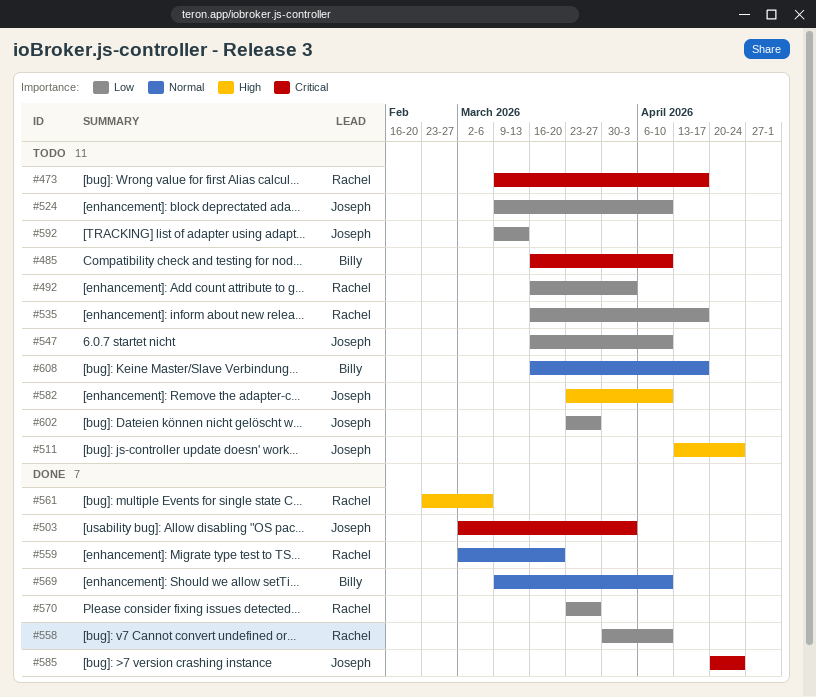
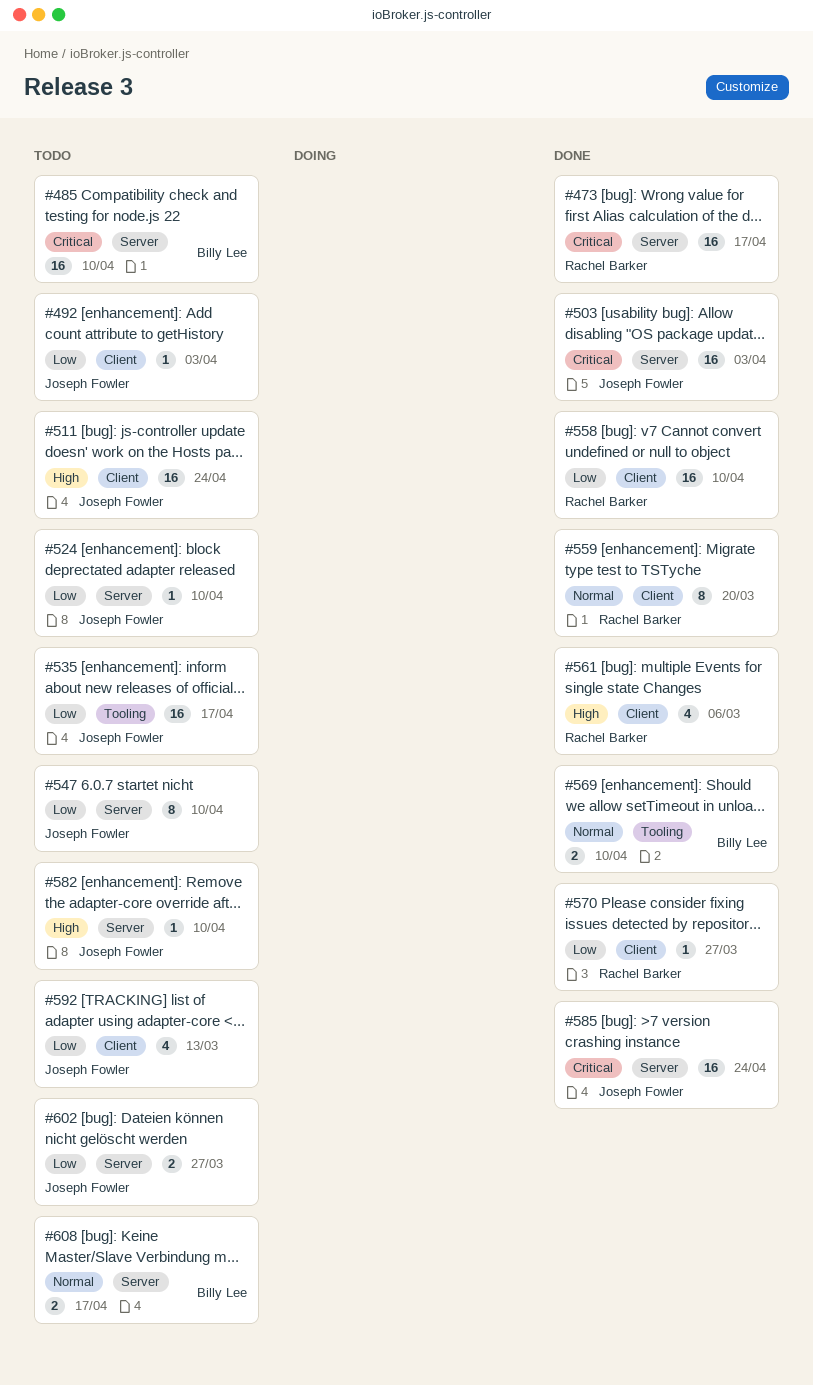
#473, status: Todo -> Done
#492, owner: Rachel Barker -> Joseph Fowler
#535, owner: Rachel Barker -> Joseph Fowler

